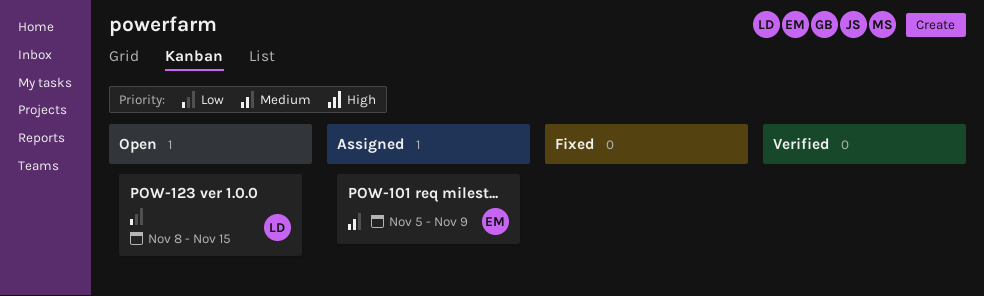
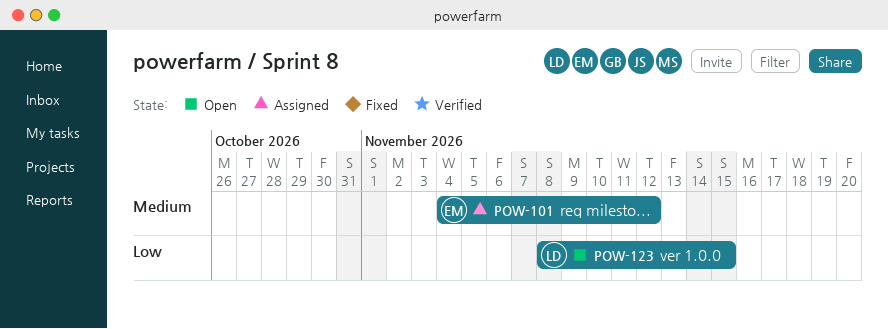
POW-101, start: Nov 5 -> Nov 4
POW-101, due: Nov 9 -> Nov 12

